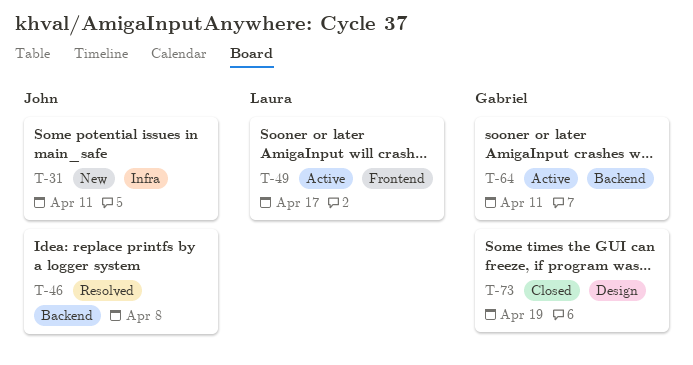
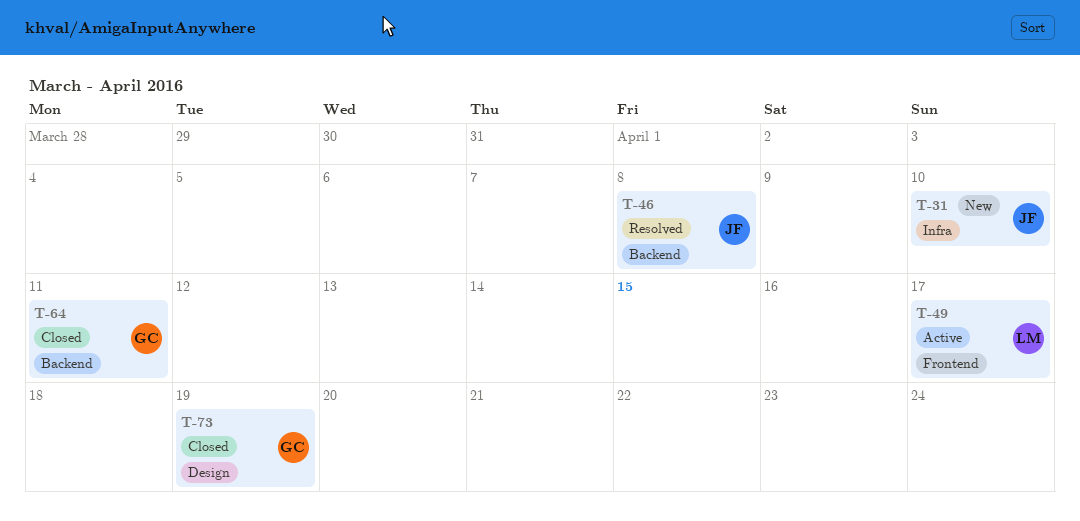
T-31, due: Apr 11 -> Apr 10
T-64, status: Active -> Closed

